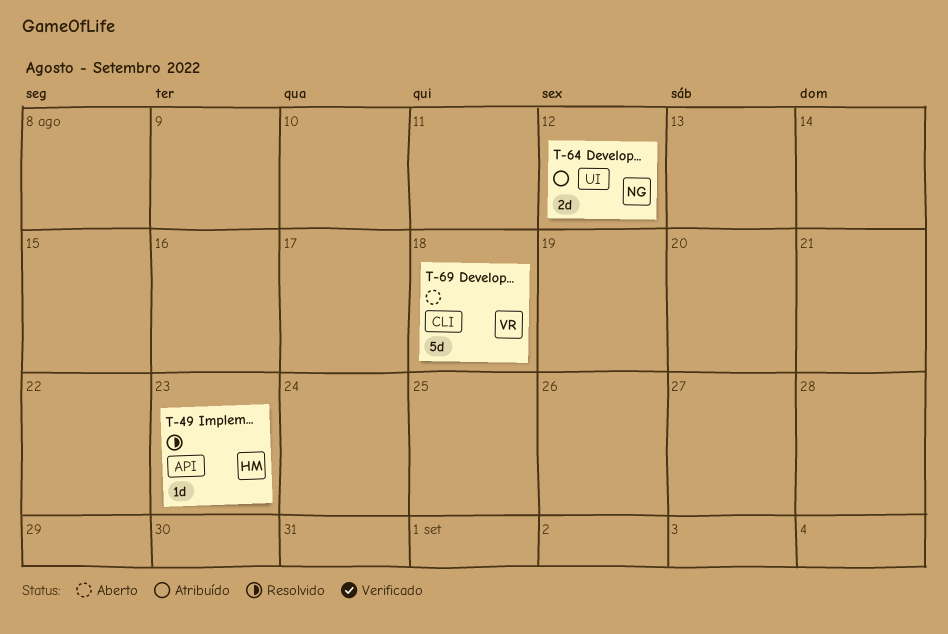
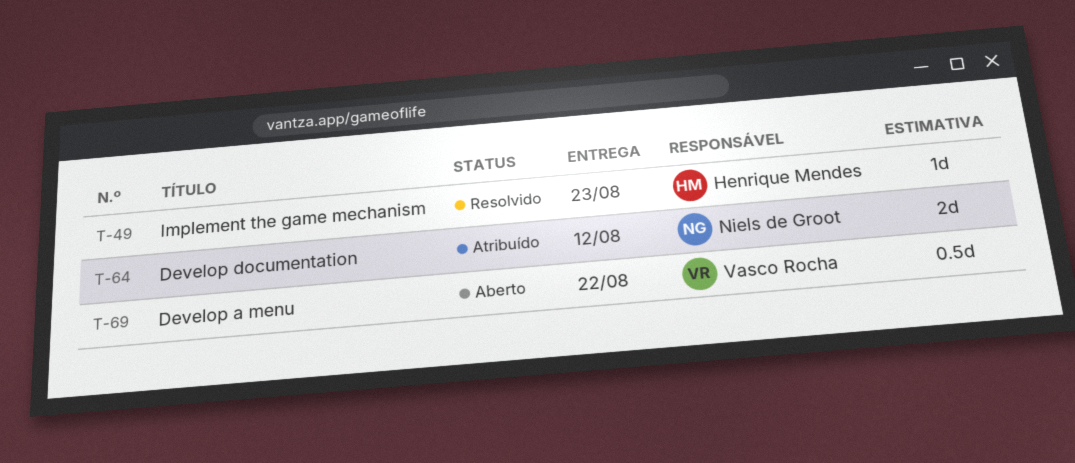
T-69, estimate: 5d -> 0.5d
T-69, due: Aug 18 -> Aug 22

